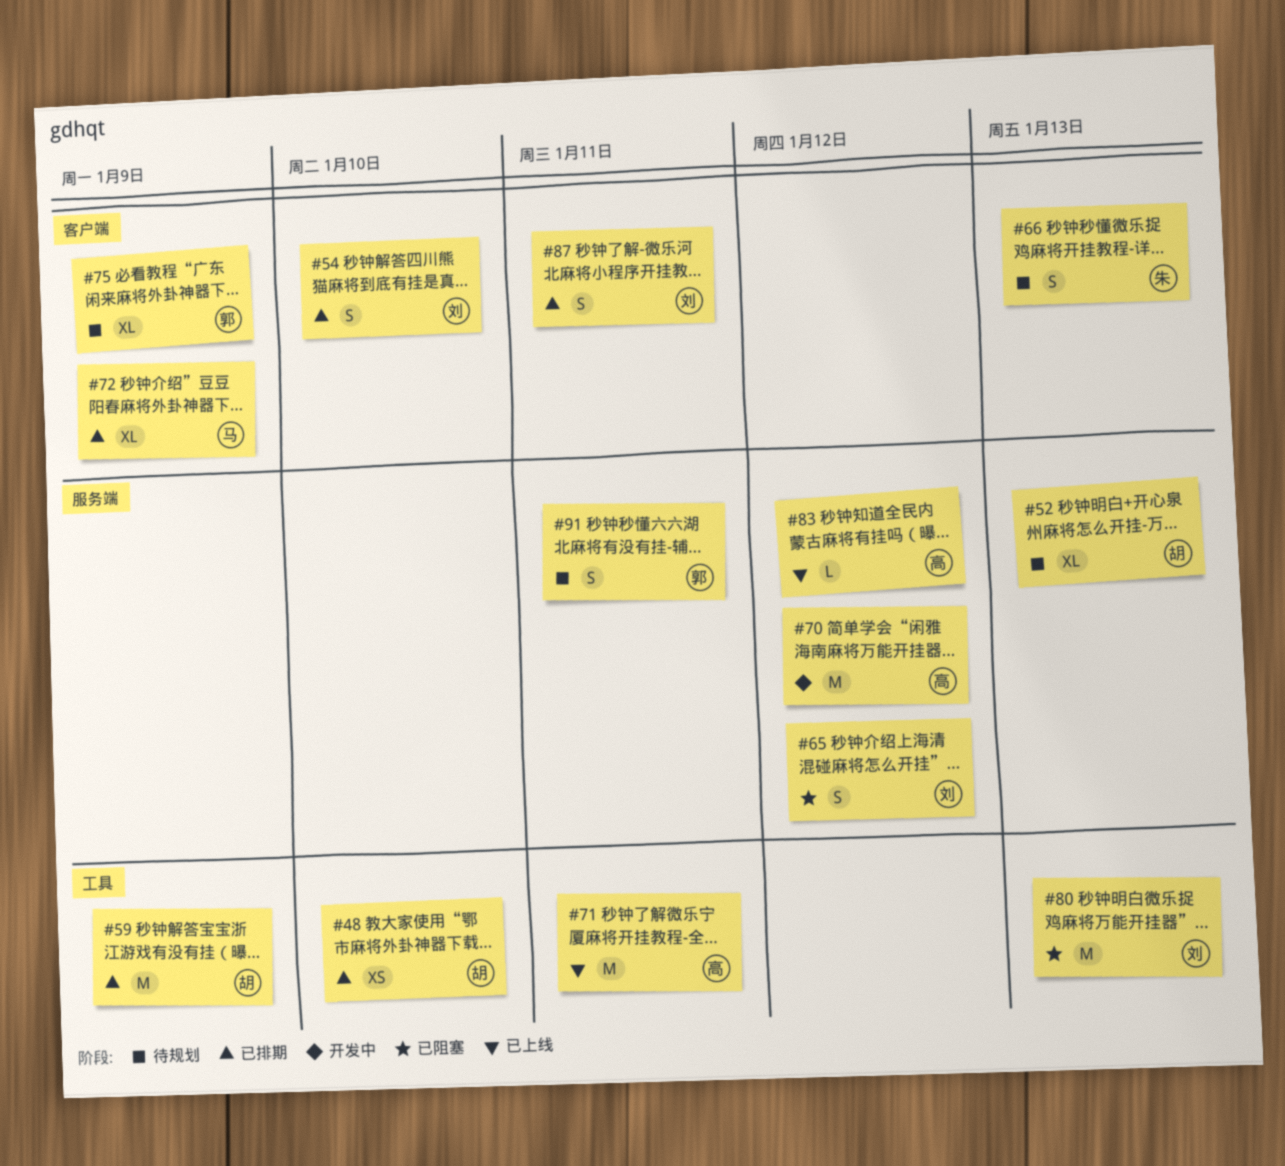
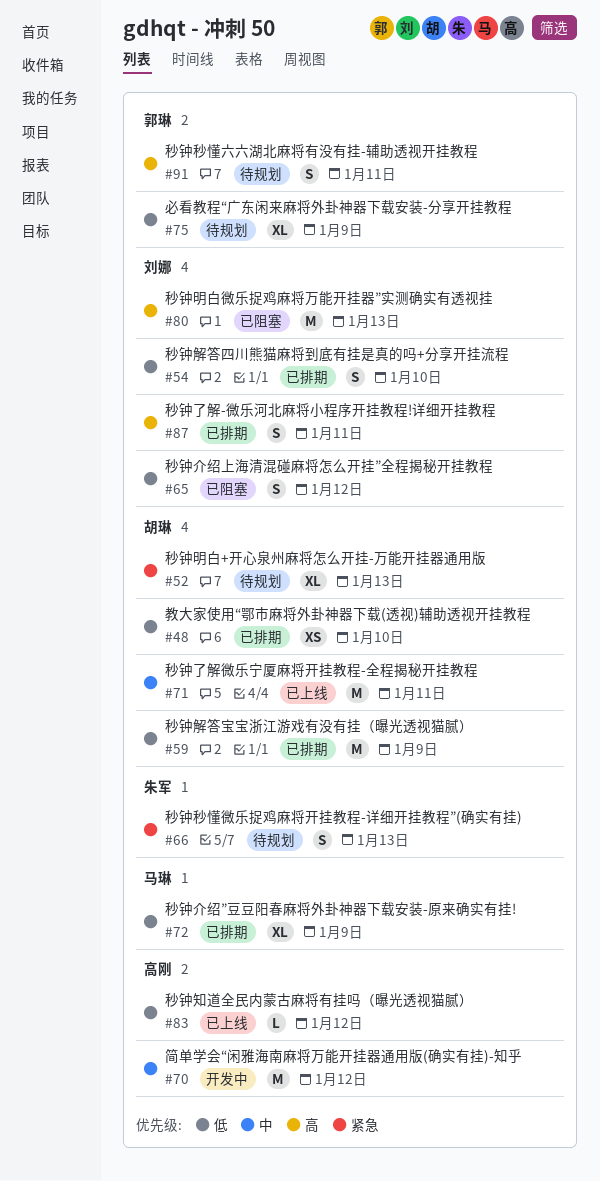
#71, owner: 高刚 -> 胡琳

